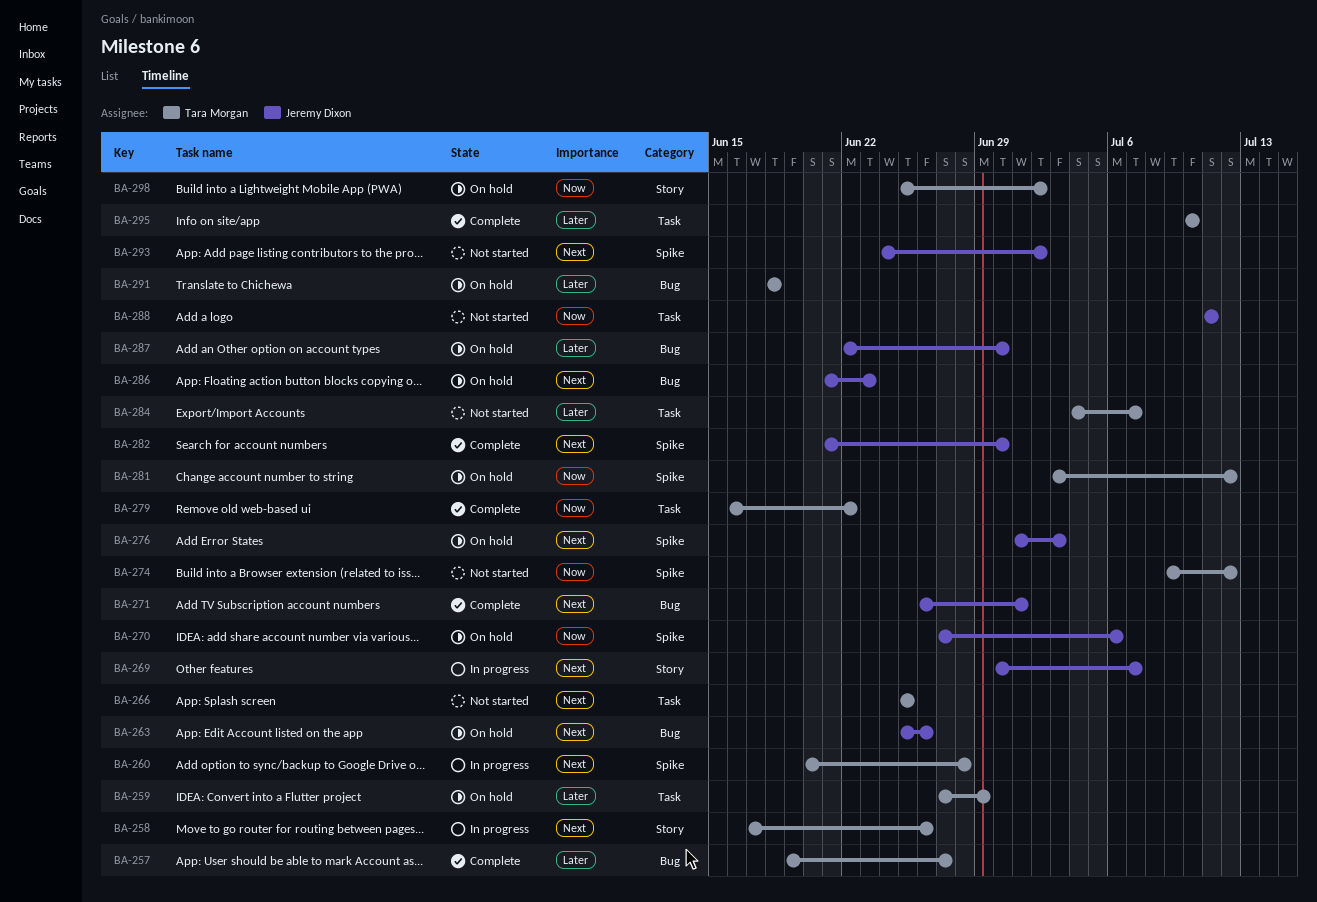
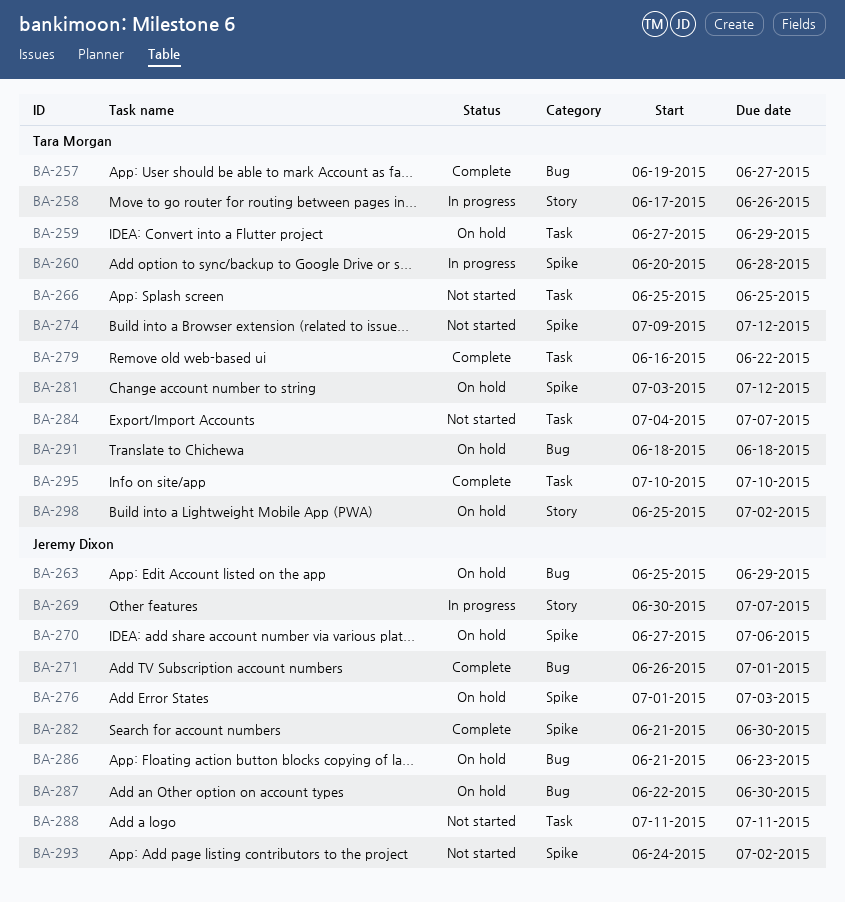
BA-263, due: Jun 26 -> Jun 29

